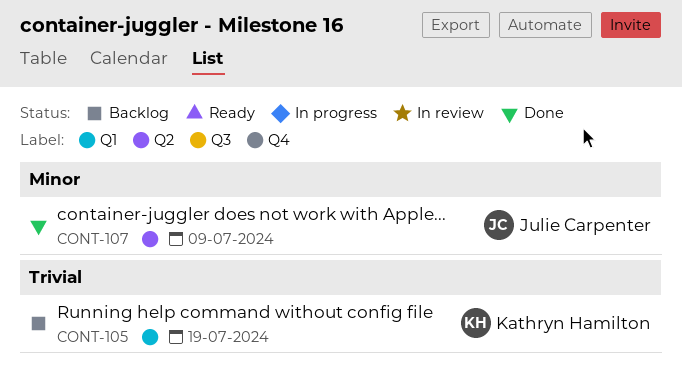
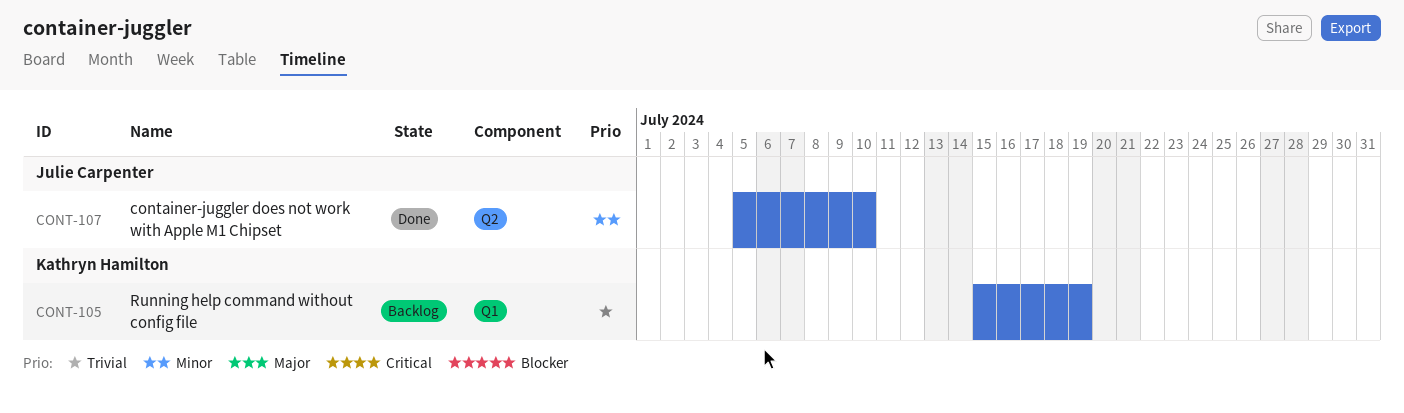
CONT-107, due: Jul 9 -> Jul 10

